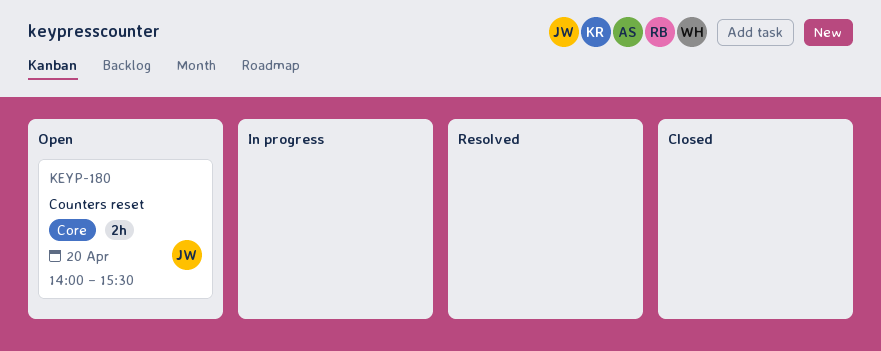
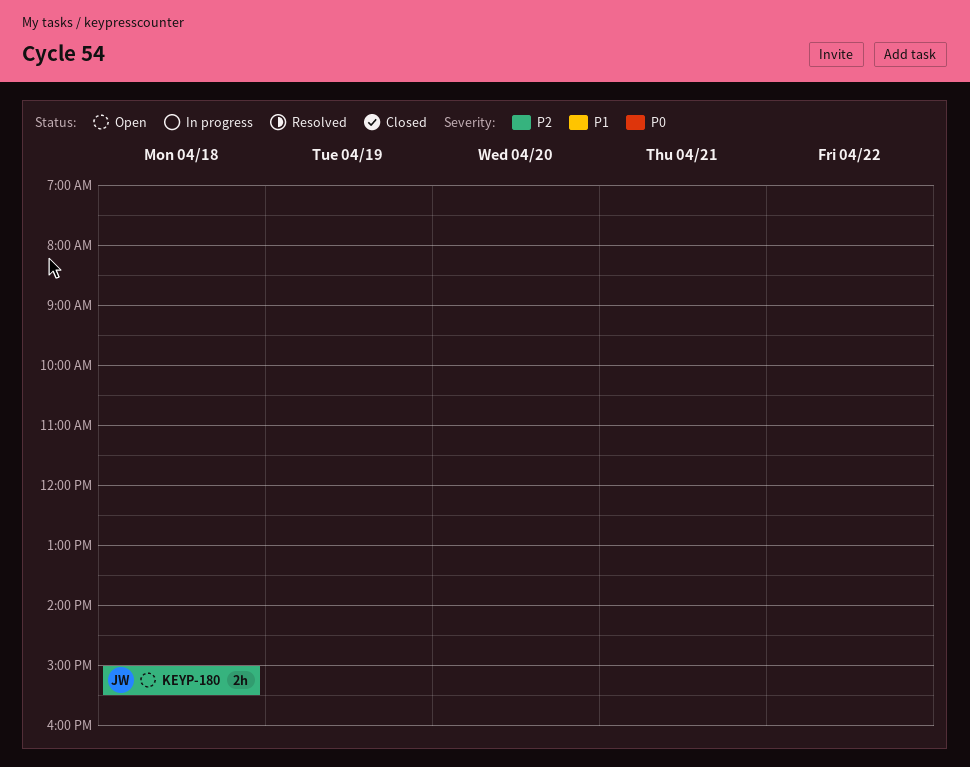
KEYP-180, day: Apr 20 -> Apr 18
KEYP-180, begins: 14:00 -> 15:00

